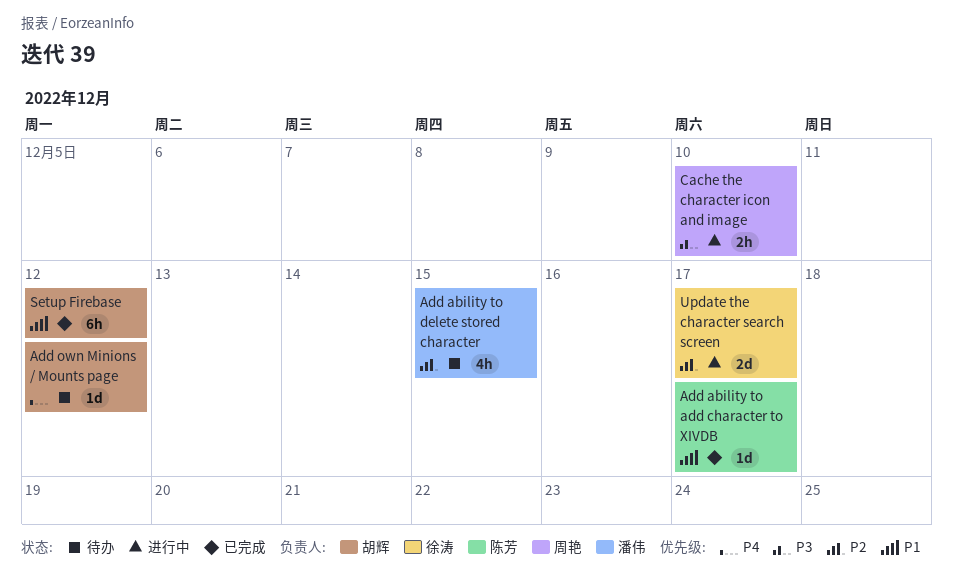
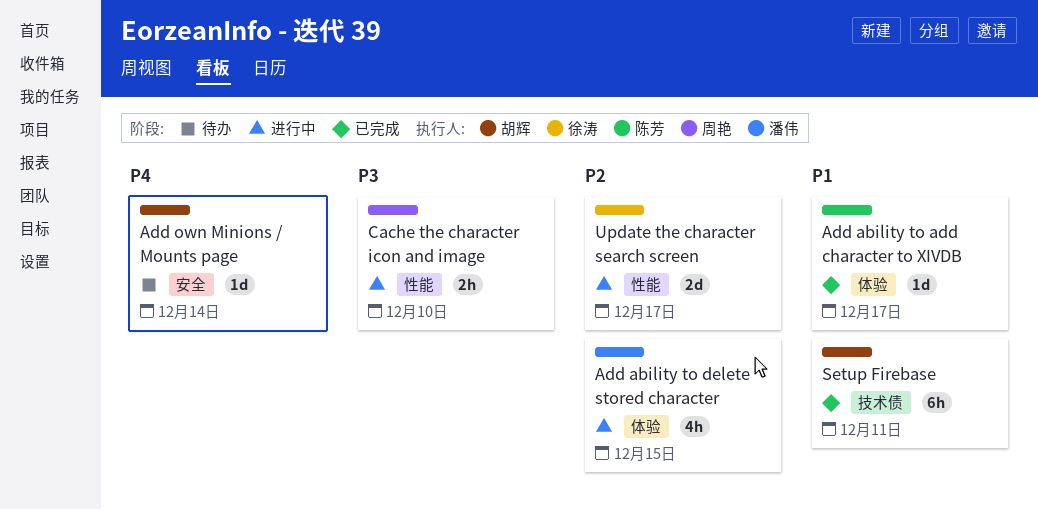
Add ability to delete stored character, status: 待办 -> 进行中
Add own Minions / Mounts page, due: Dec 12 -> Dec 14
Setup Firebase, due: Dec 12 -> Dec 11

